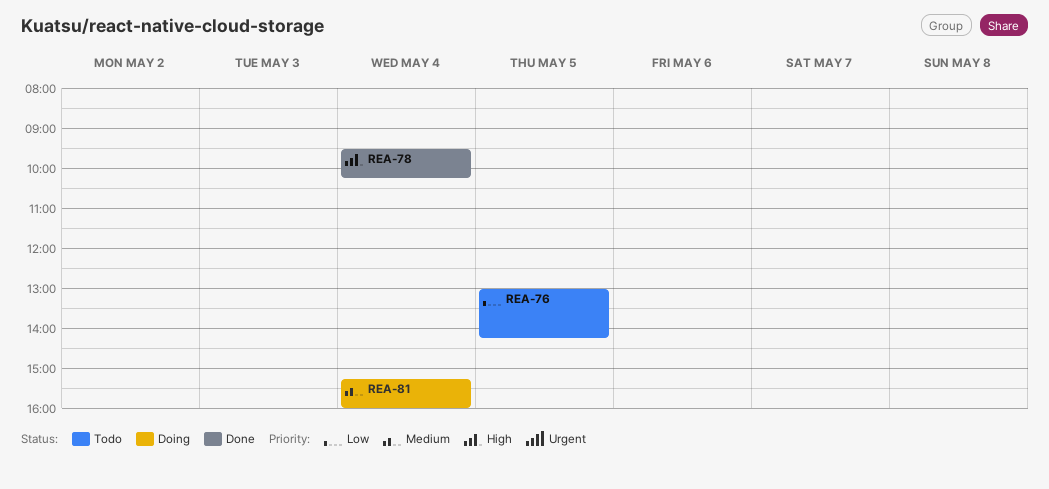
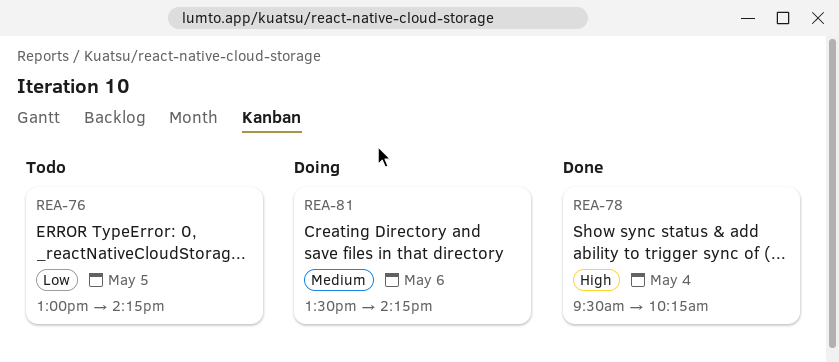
REA-81, day: May 4 -> May 6
REA-81, begins: 15:15 -> 13:30
REA-81, ends: 16:00 -> 14:15

